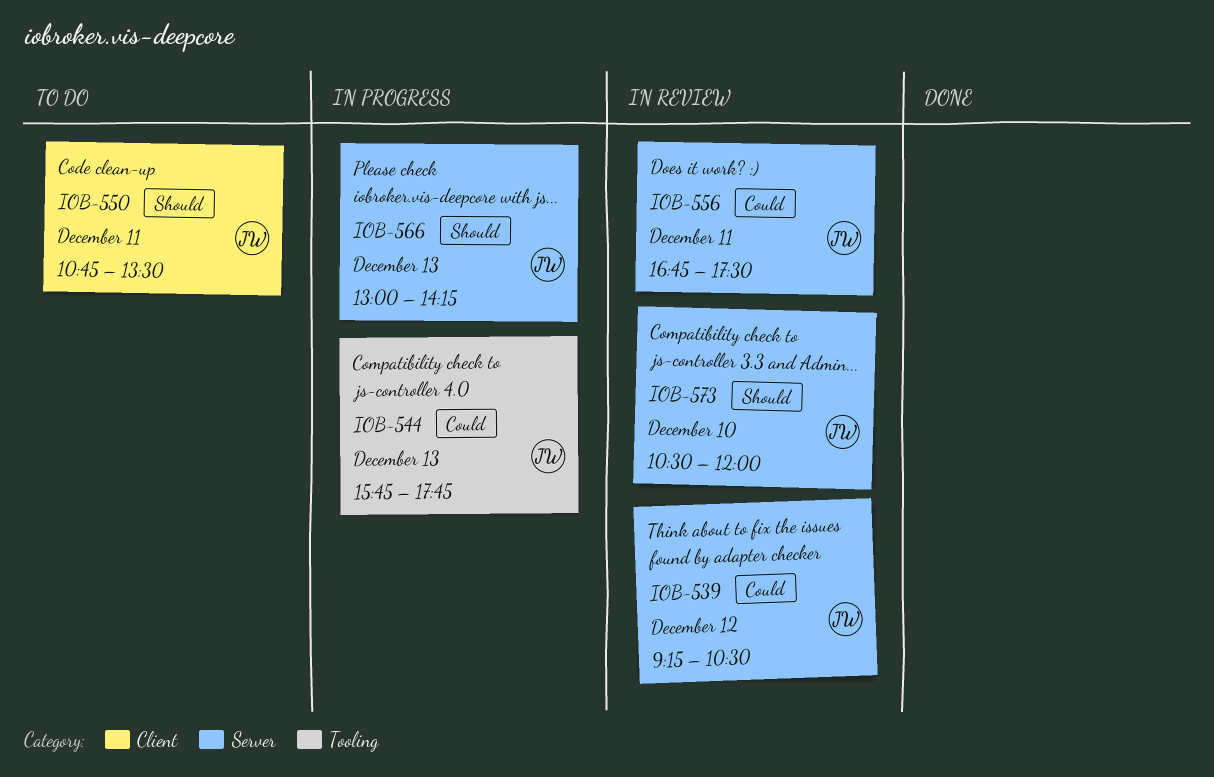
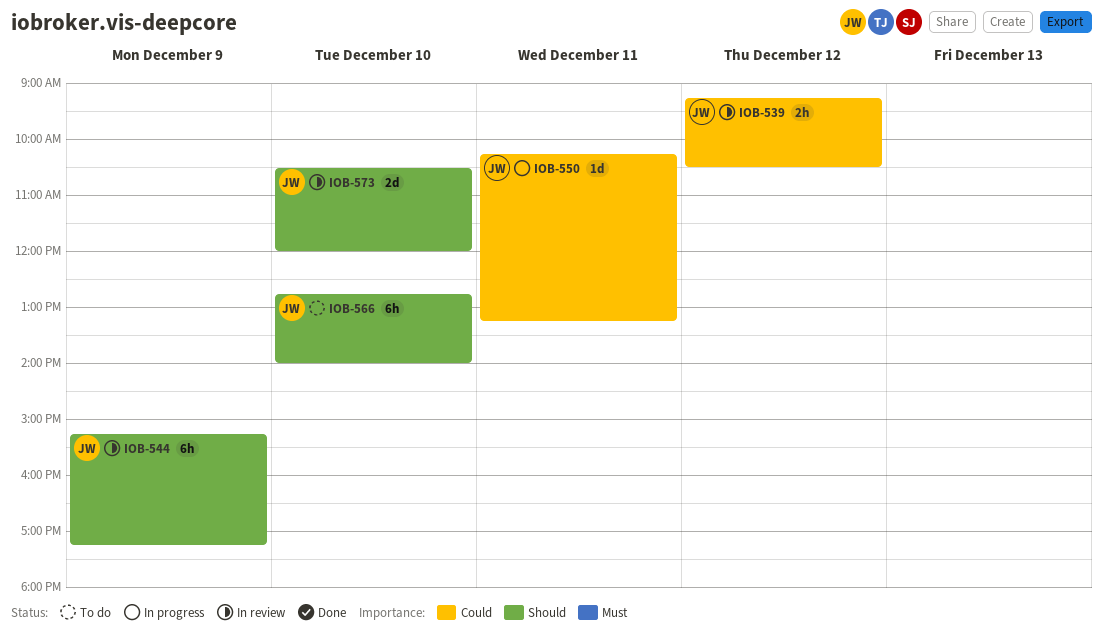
IOB-544, status: In progress -> In review
IOB-544, priority: Could -> Should
IOB-544, day: Dec 13 -> Dec 9
IOB-544, begins: 15:45 -> 15:15
IOB-544, ends: 17:45 -> 17:15
IOB-550, status: To do -> In progress
IOB-550, priority: Should -> Could
IOB-550, begins: 10:45 -> 10:15
IOB-550, ends: 13:30 -> 13:15
IOB-556: present -> none
IOB-566, status: In progress -> To do
IOB-566, day: Dec 13 -> Dec 10
IOB-566, begins: 13:00 -> 12:45
IOB-566, ends: 14:15 -> 14:00

